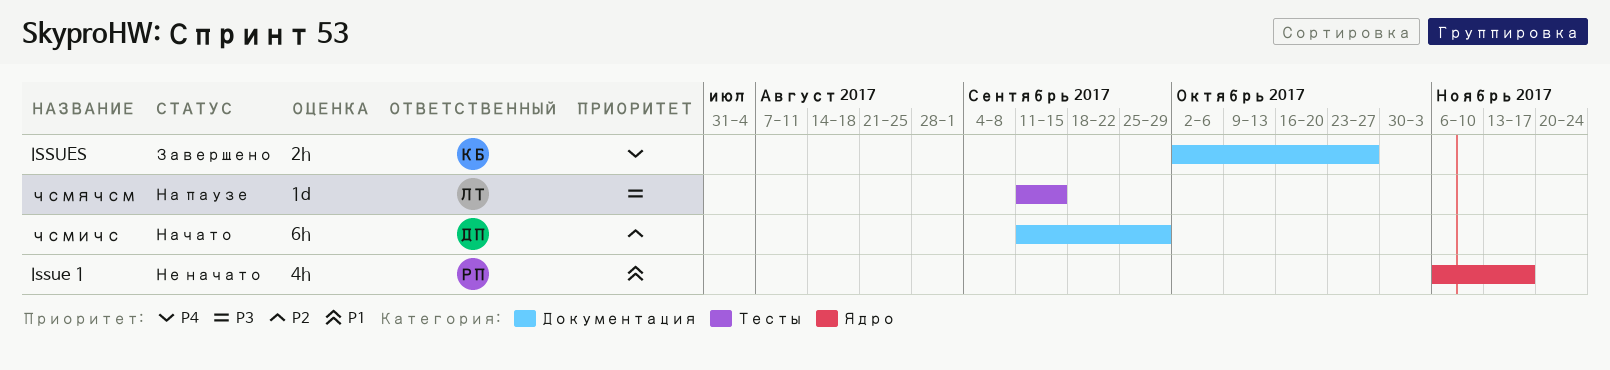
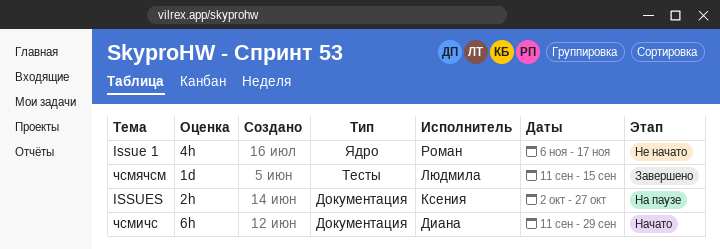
ISSUES, status: Завершено -> На паузе
чсмячсм, status: На паузе -> Завершено

